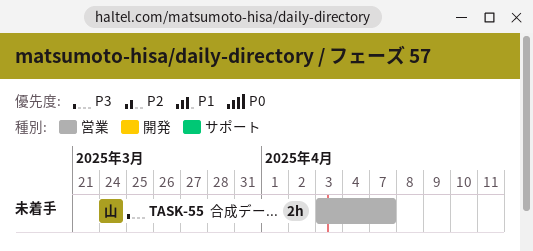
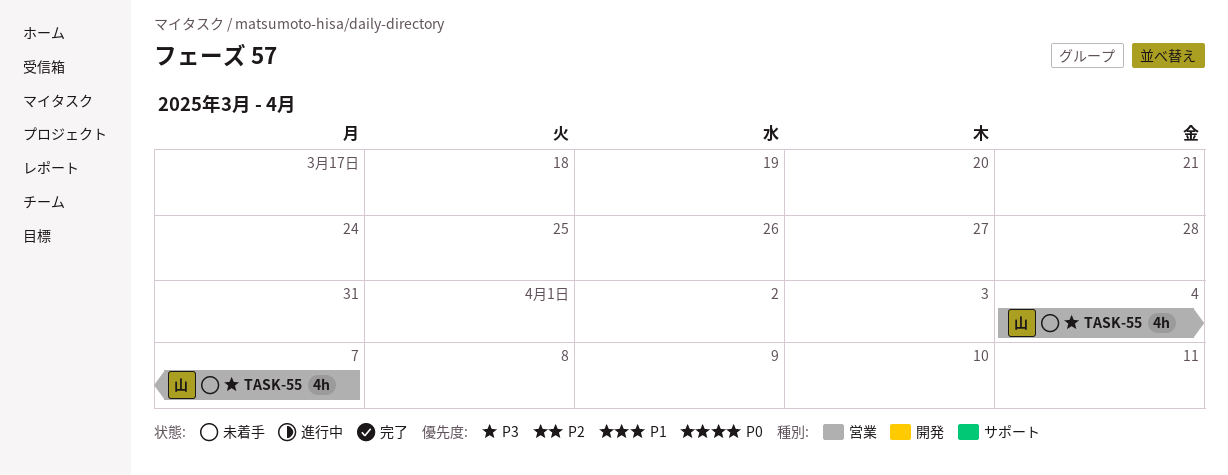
TASK-55, estimate: 2h -> 4h
TASK-55, start: Apr 3 -> Apr 4

